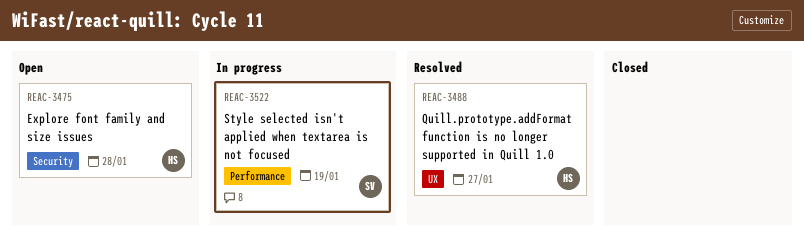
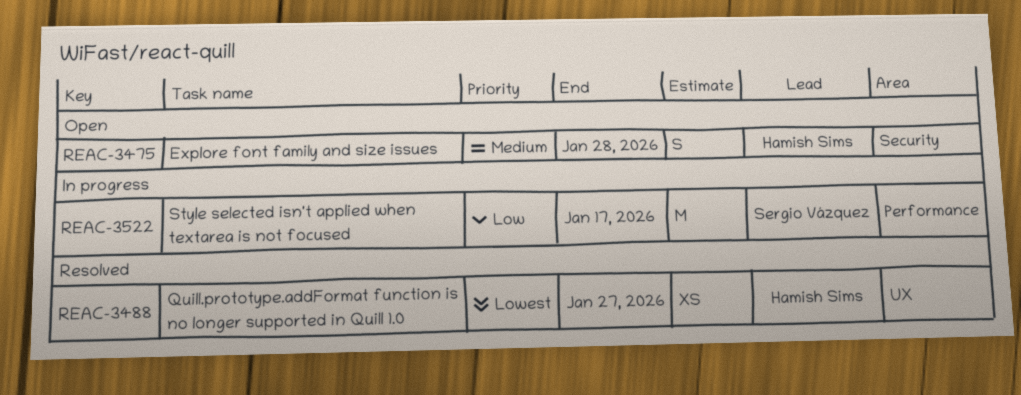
REAC-3522, due: Jan 19 -> Jan 17

